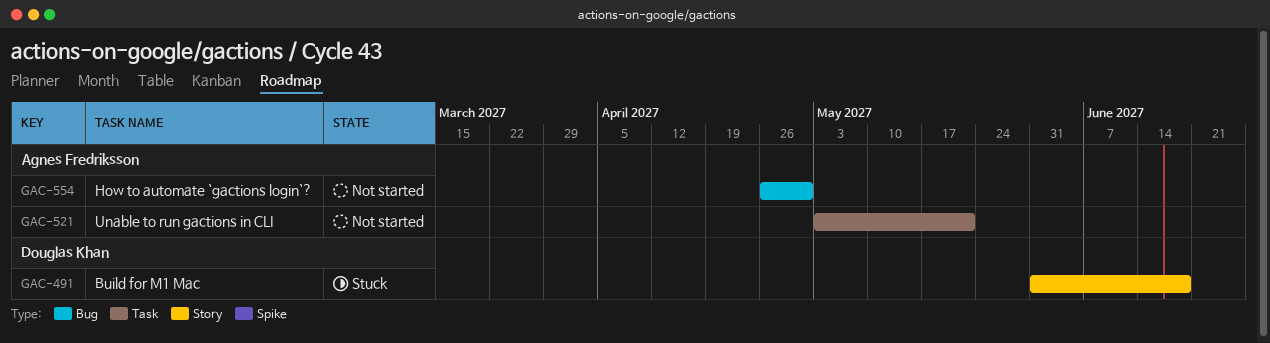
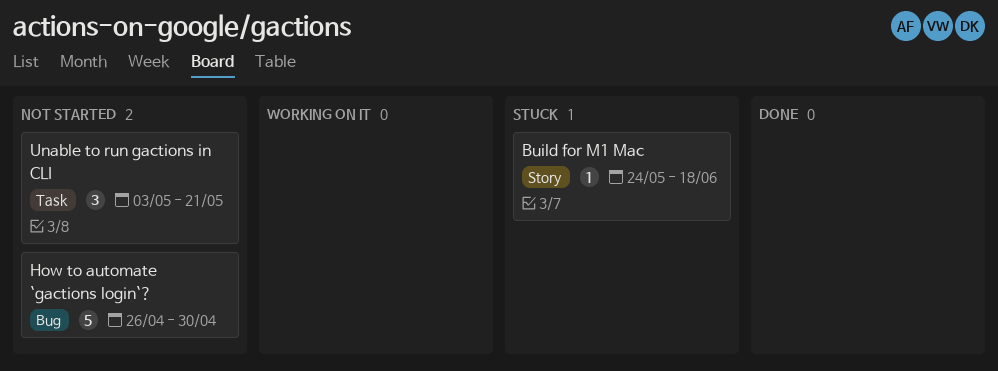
Build for M1 Mac, start: May 31 -> May 24

